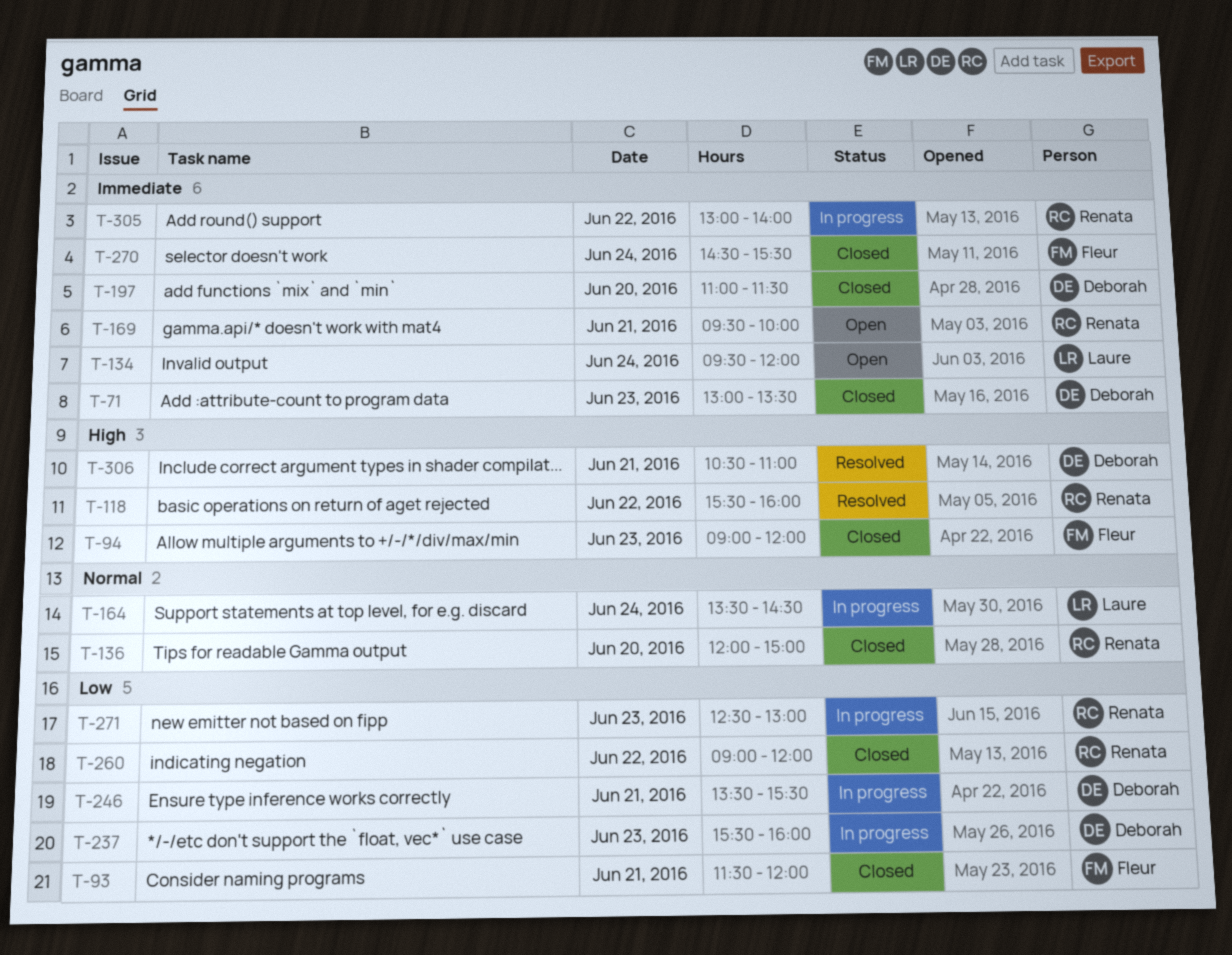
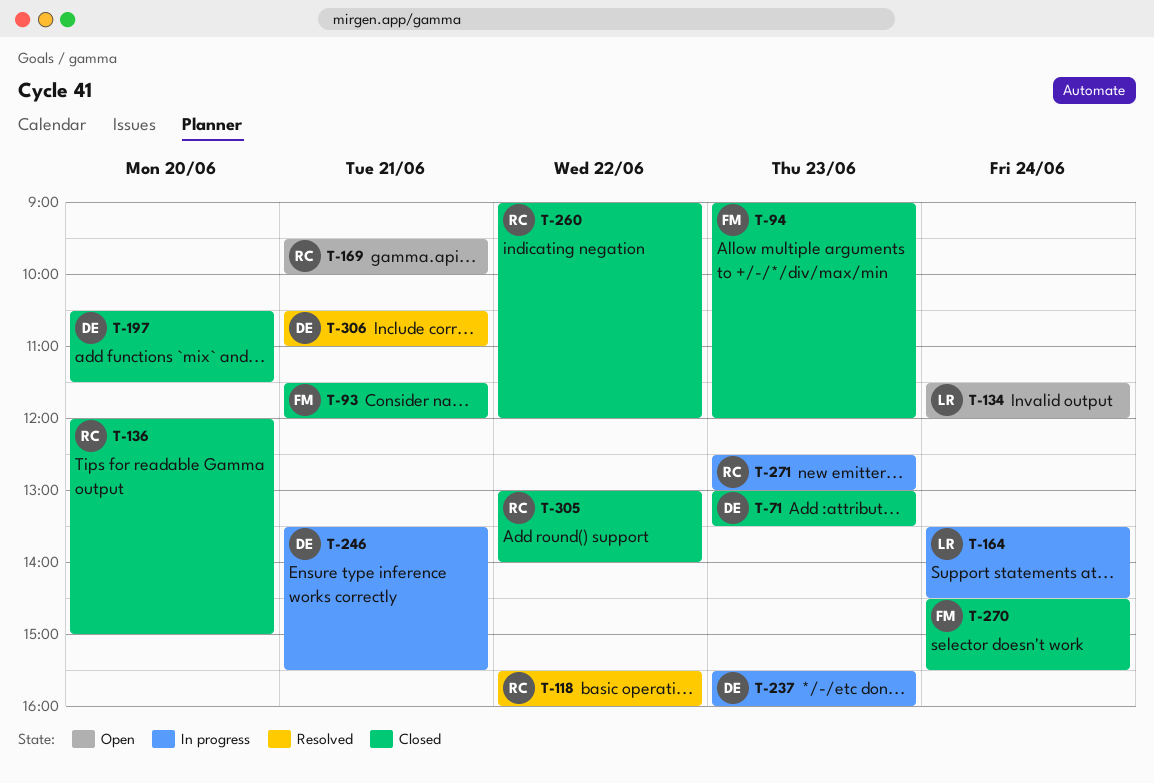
T-134, begins: 09:30 -> 11:30
T-197, begins: 11:00 -> 10:30
T-305, status: In progress -> Closed

